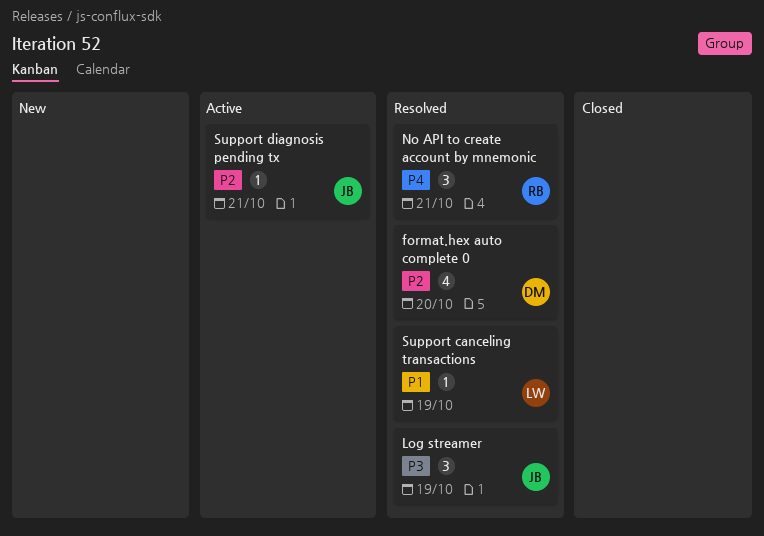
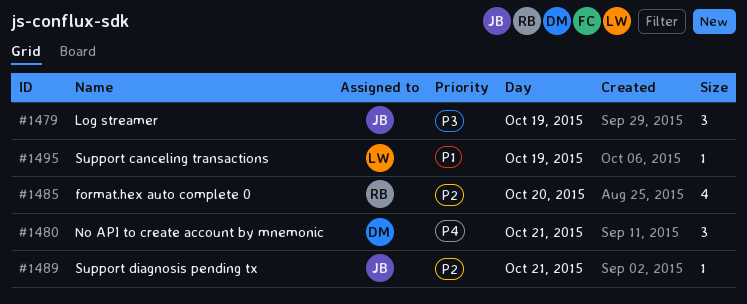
format.hex auto complete 0, owner: DM -> RB
No API to create account by mnemonic, owner: RB -> DM

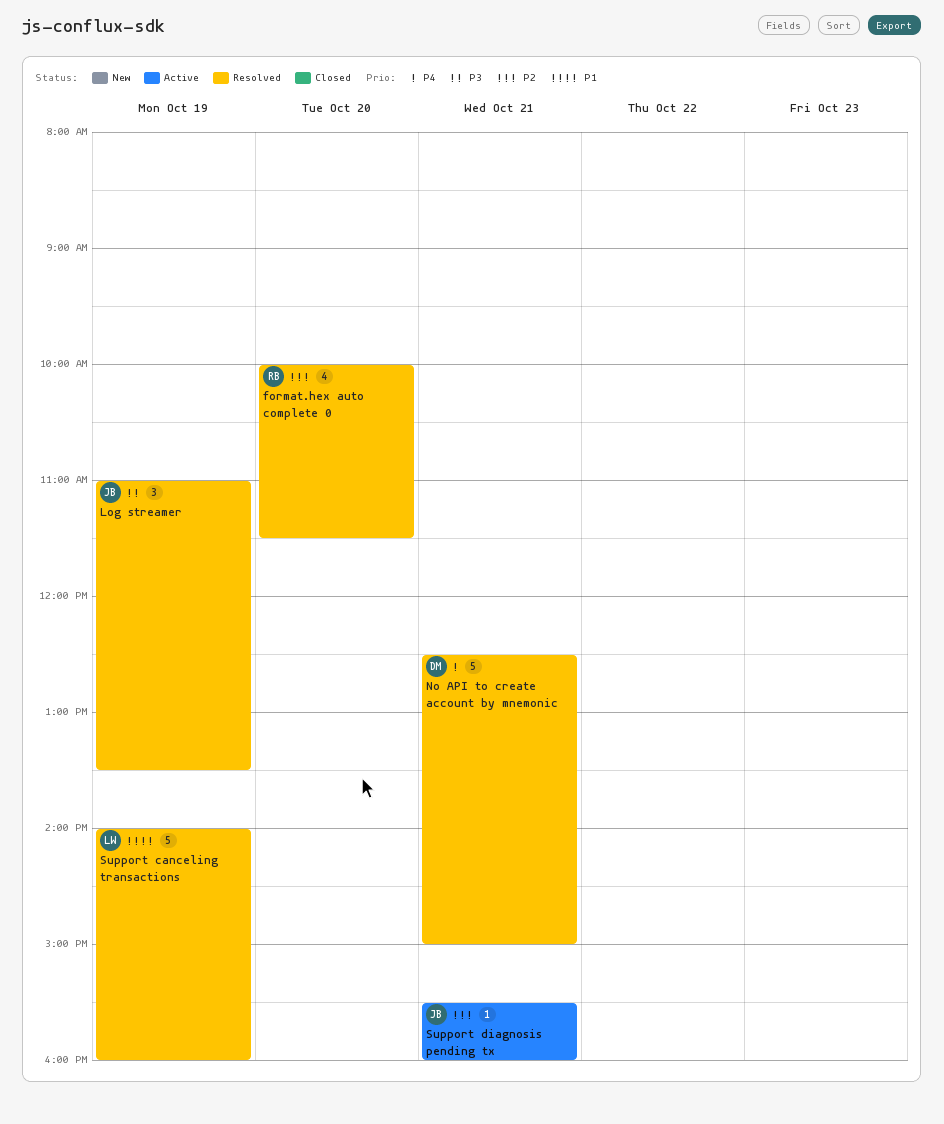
No API to create account by mnemonic, estimate: 3 -> 5
Support canceling transactions, estimate: 1 -> 5

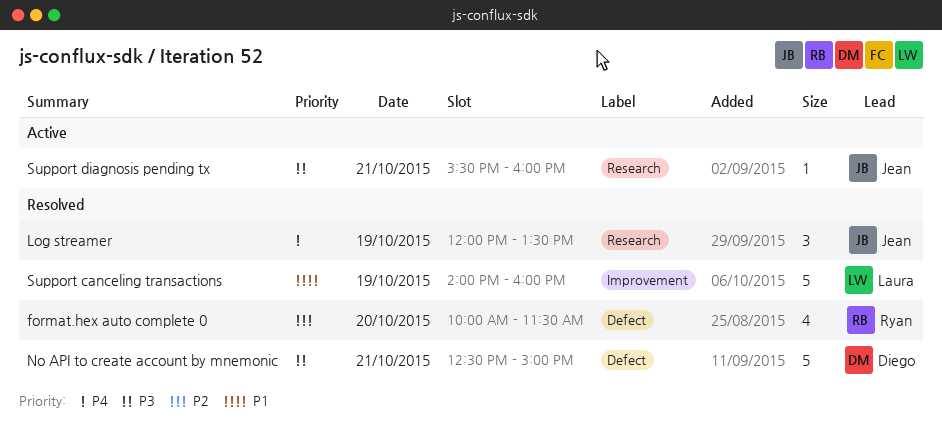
Log streamer, priority: P3 -> P4
Log streamer, begins: 11:00 -> 12:00
No API to create account by mnemonic, priority: P4 -> P3
Support diagnosis pending tx, priority: P2 -> P3

